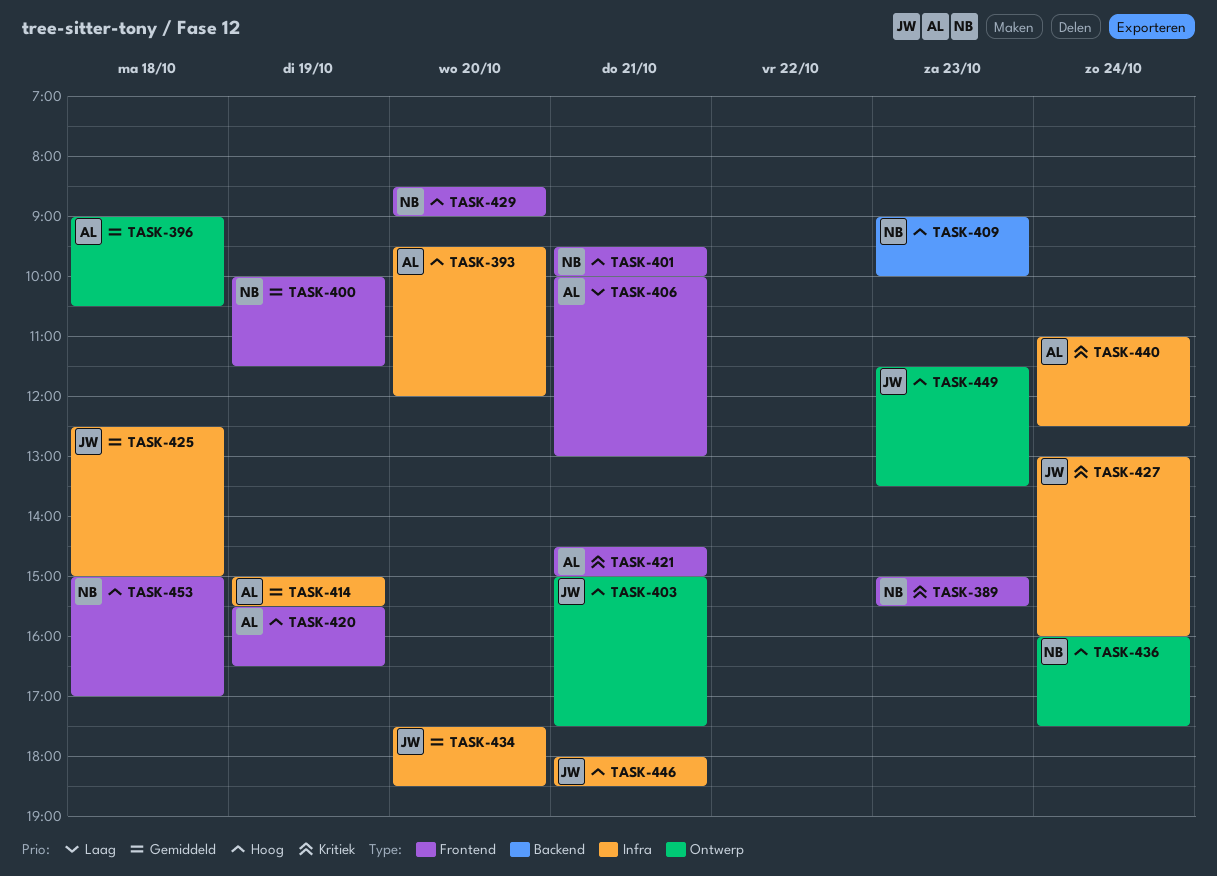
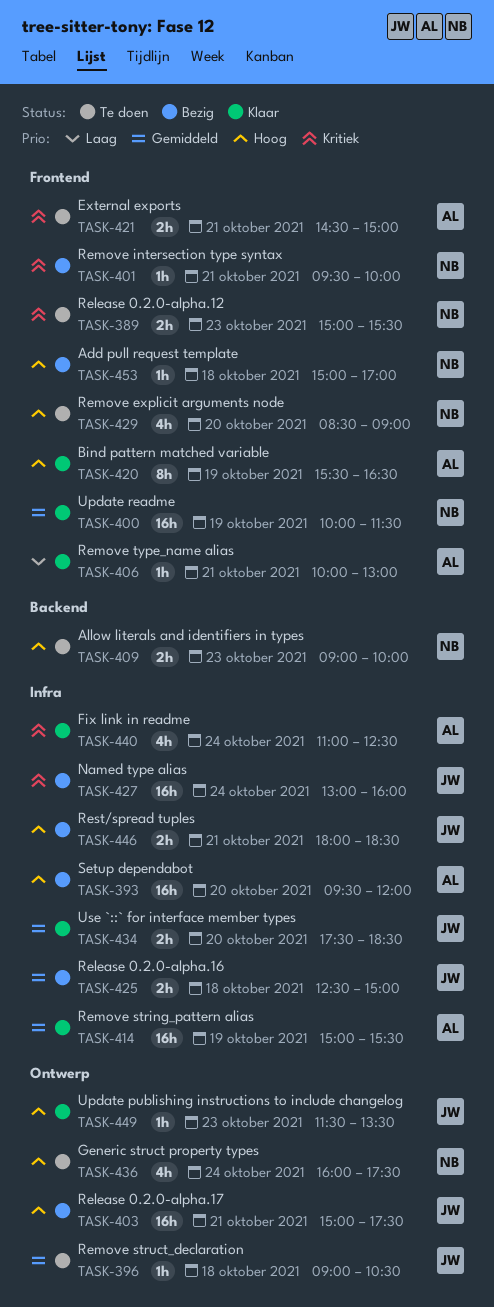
TASK-396, owner: AL -> JW
TASK-401, priority: Hoog -> Kritiek

